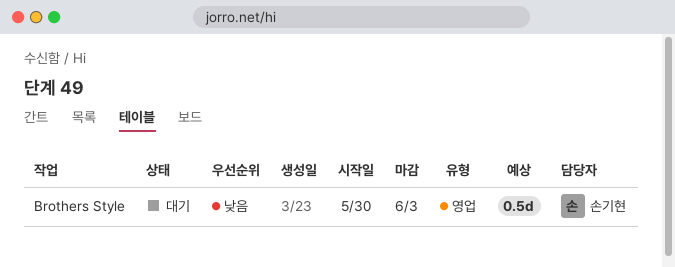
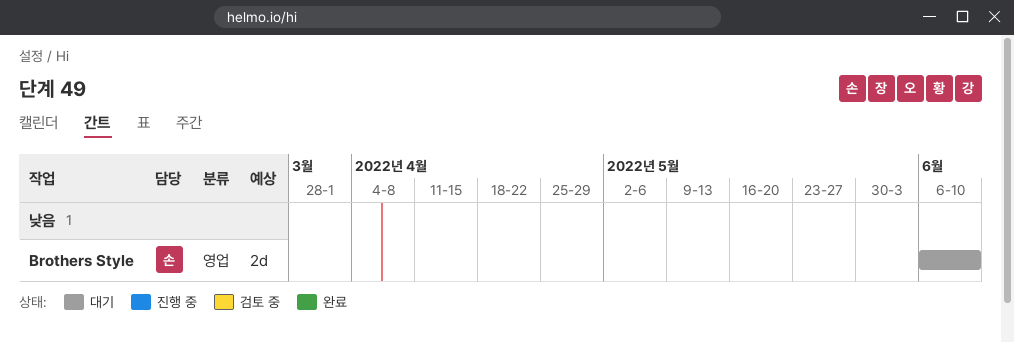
Brothers Style, estimate: 0.5d -> 2d
Brothers Style, start: May 30 -> Jun 6
Brothers Style, due: Jun 3 -> Jun 10

